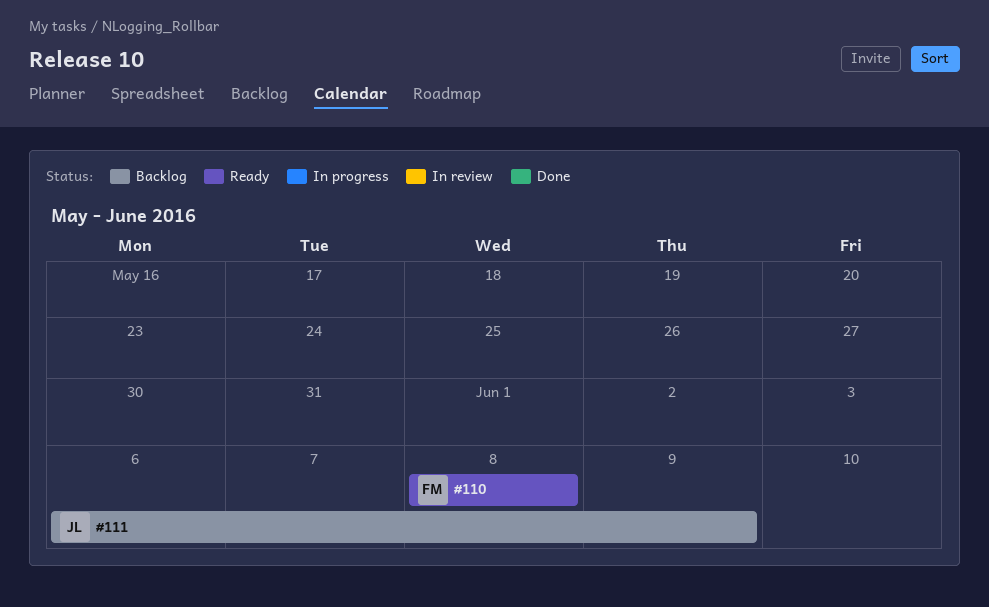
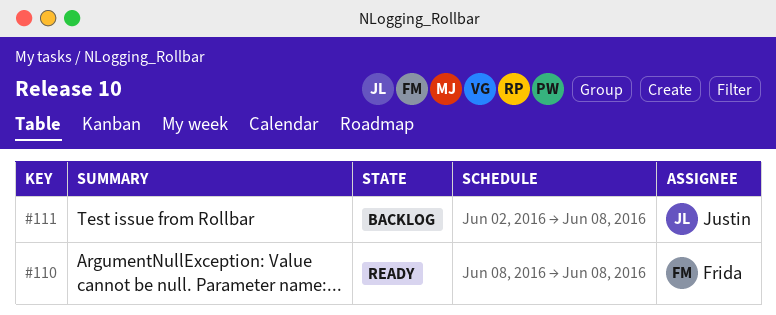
#111, start: Jun 6 -> Jun 2
#111, due: Jun 9 -> Jun 8

